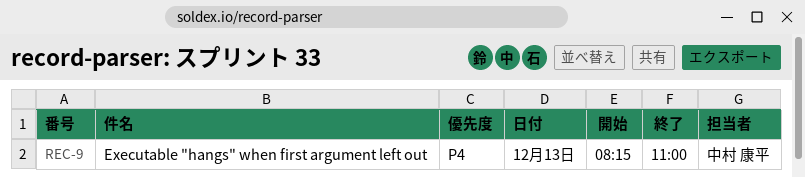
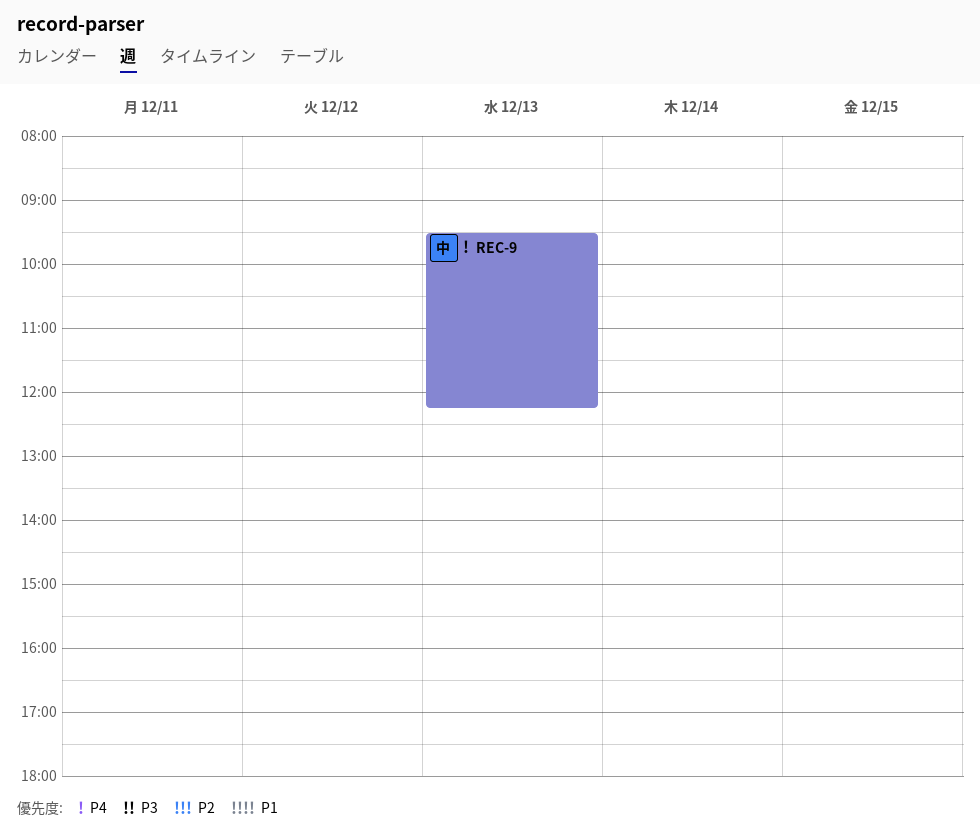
REC-9, begins: 08:15 -> 09:30
REC-9, ends: 11:00 -> 12:15

